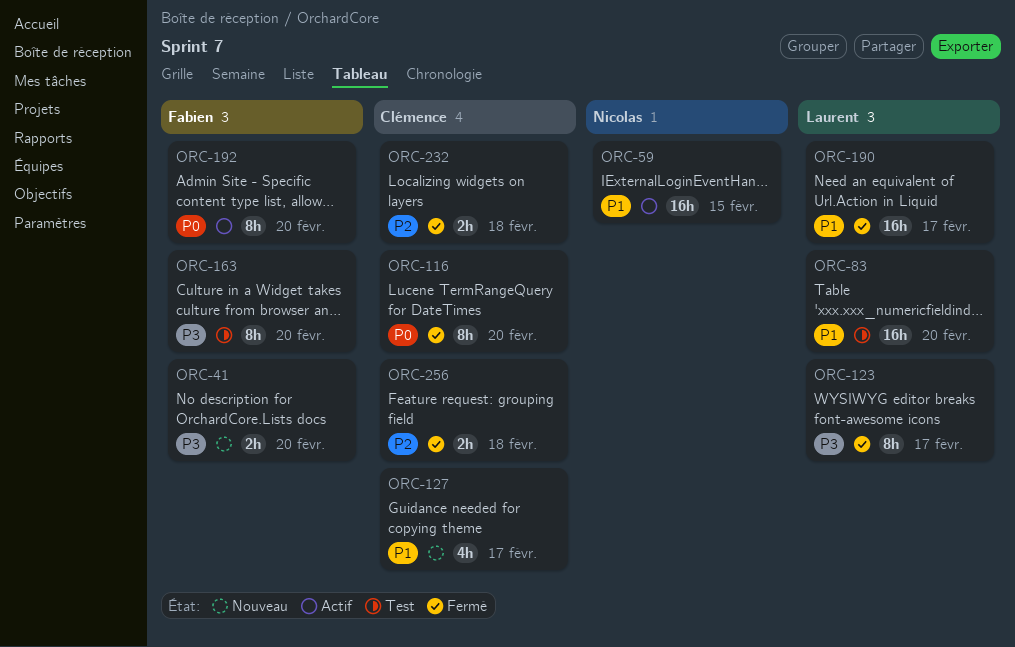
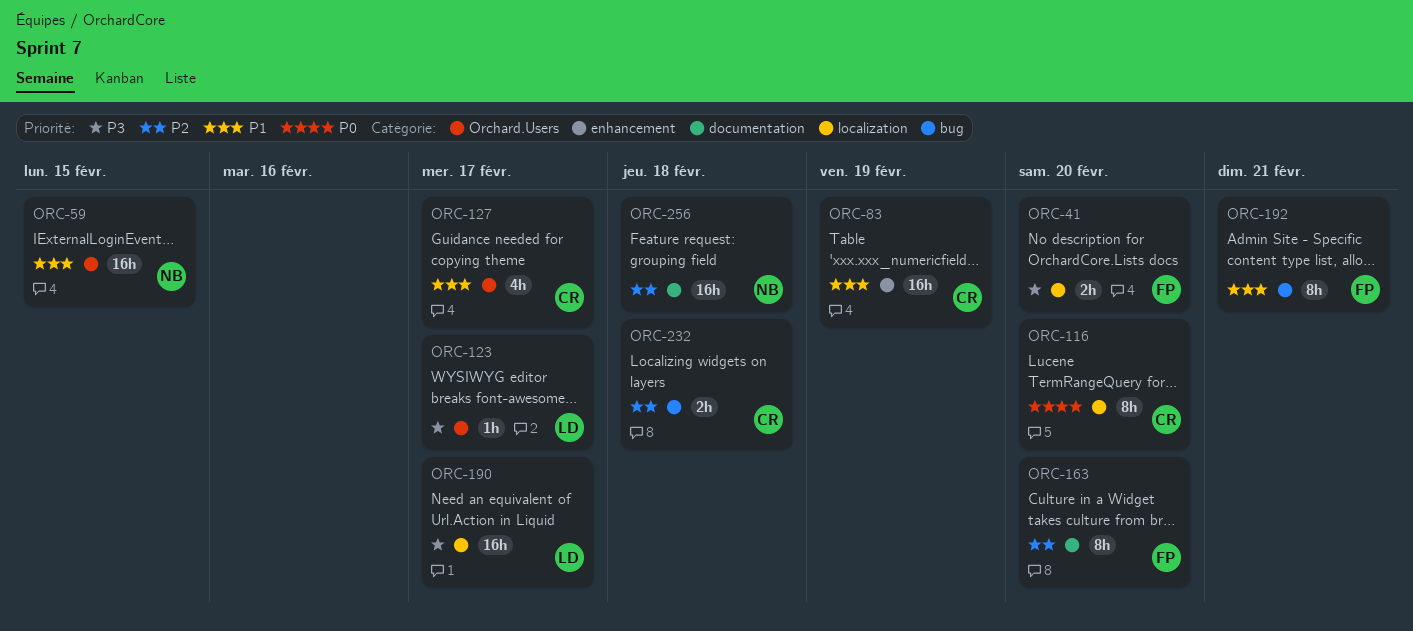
ORC-83, owner: Laurent -> Clémence
ORC-83, due: Feb 20 -> Feb 19
ORC-123, estimate: 8h -> 1h
ORC-163, priority: P3 -> P2
ORC-190, priority: P1 -> P3
ORC-192, priority: P0 -> P1
ORC-192, due: Feb 20 -> Feb 21
ORC-256, owner: Clémence -> Nicolas
ORC-256, estimate: 2h -> 16h

